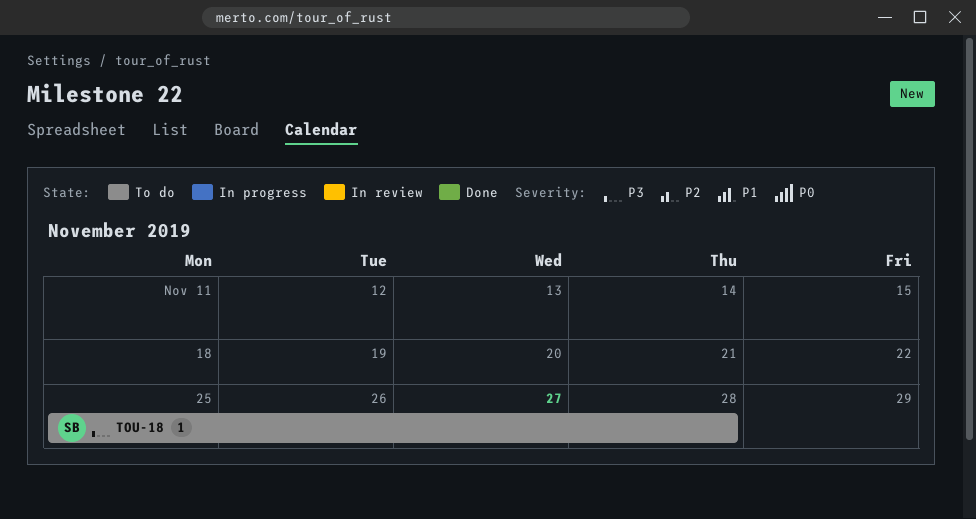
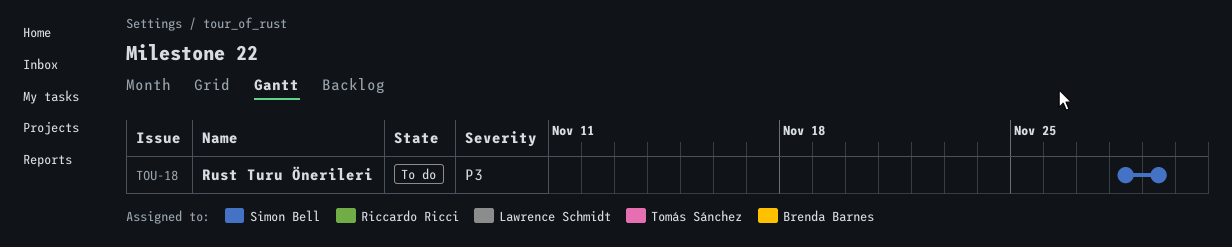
TOU-18, start: Nov 25 -> Nov 28
TOU-18, due: Nov 28 -> Nov 29

